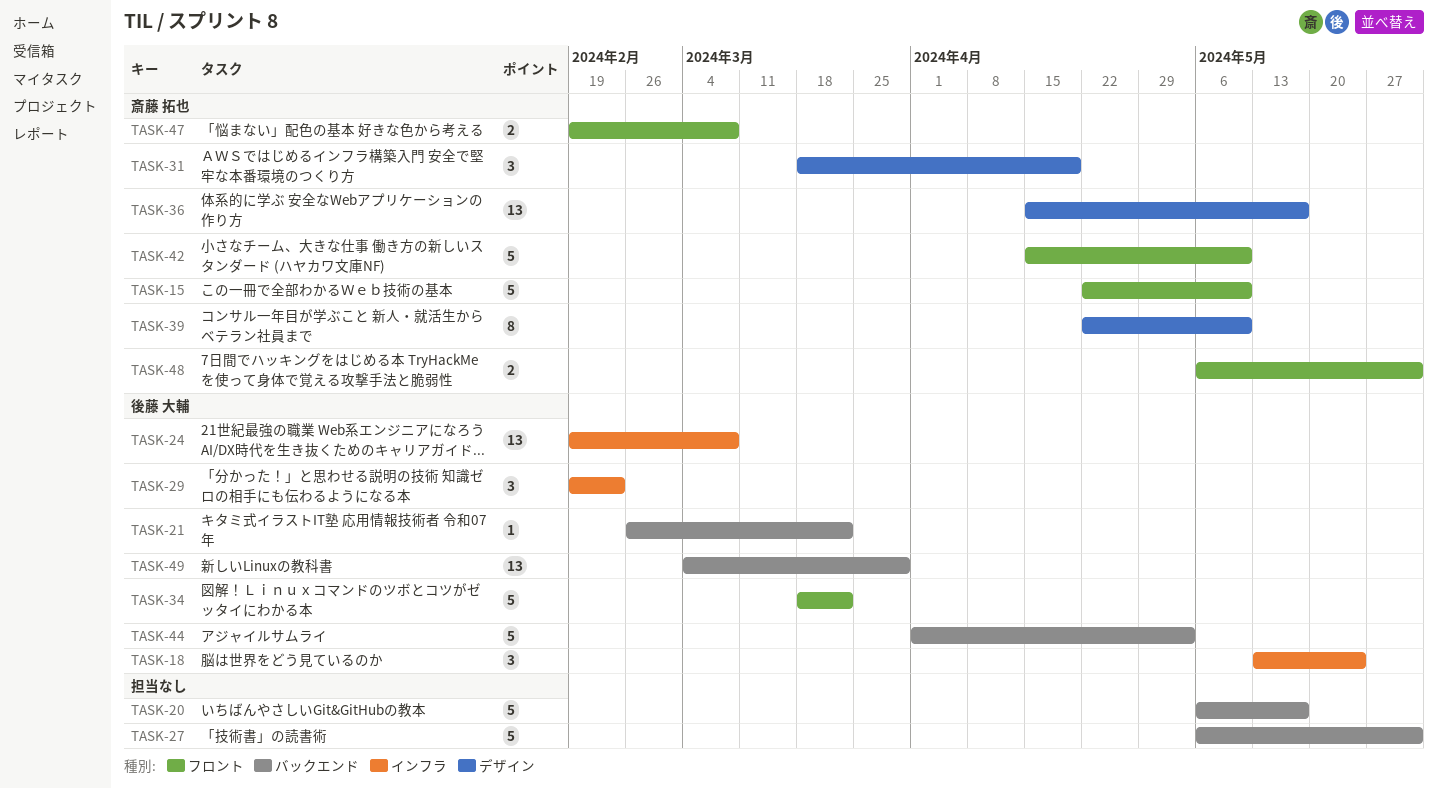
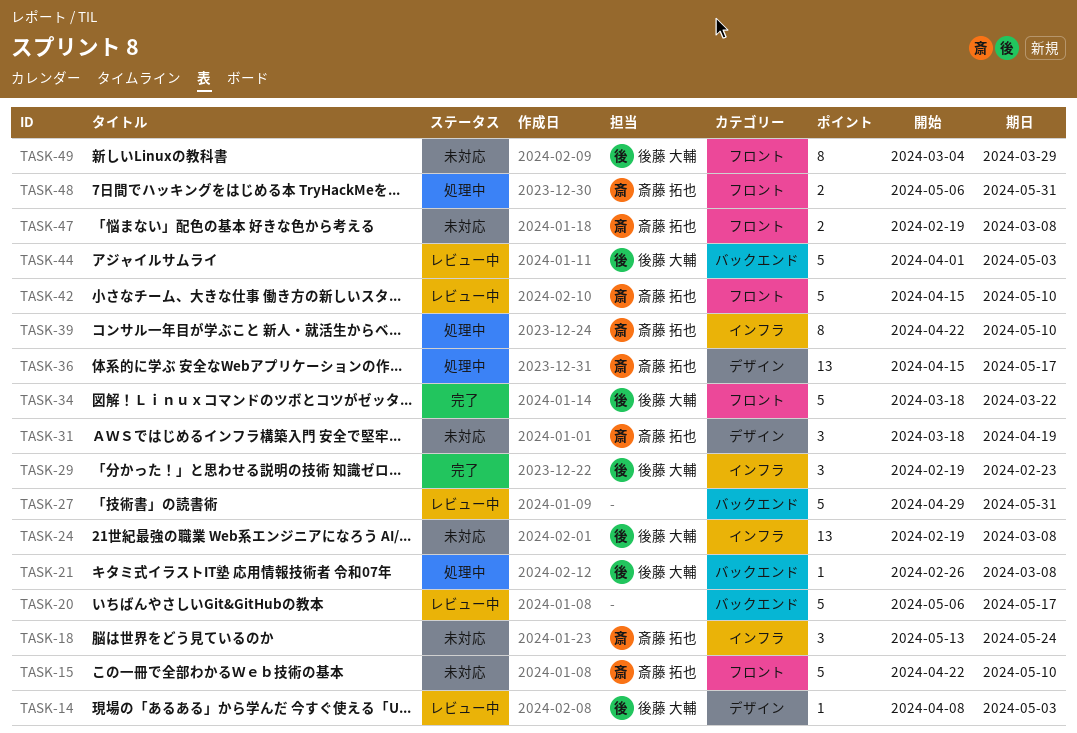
TASK-14: none -> present
TASK-18, owner: 後藤 大輔 -> 斎藤 拓也
TASK-21, due: Mar 22 -> Mar 8
TASK-27, start: May 6 -> Apr 29
TASK-39, label: デザイン -> インフラ
TASK-49, label: バックエンド -> フロント
TASK-49, estimate: 13 -> 8

